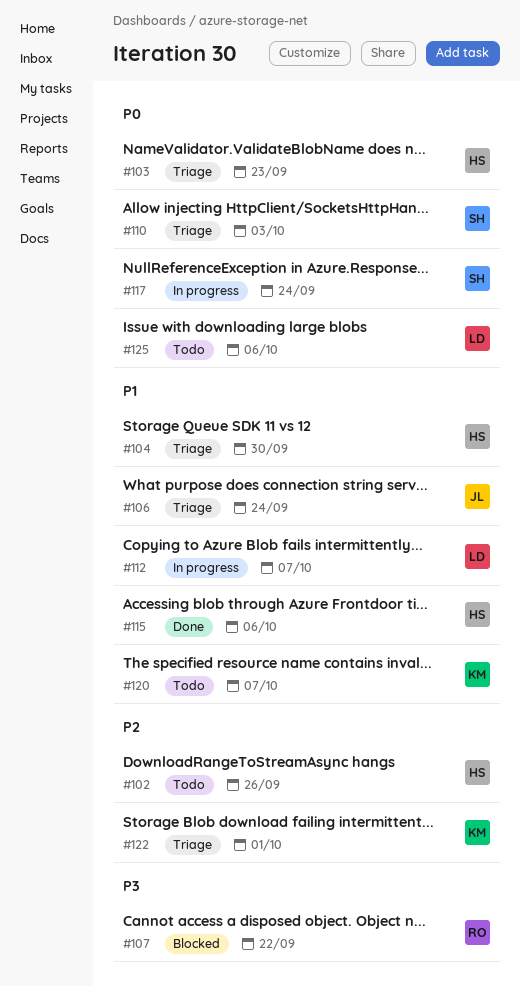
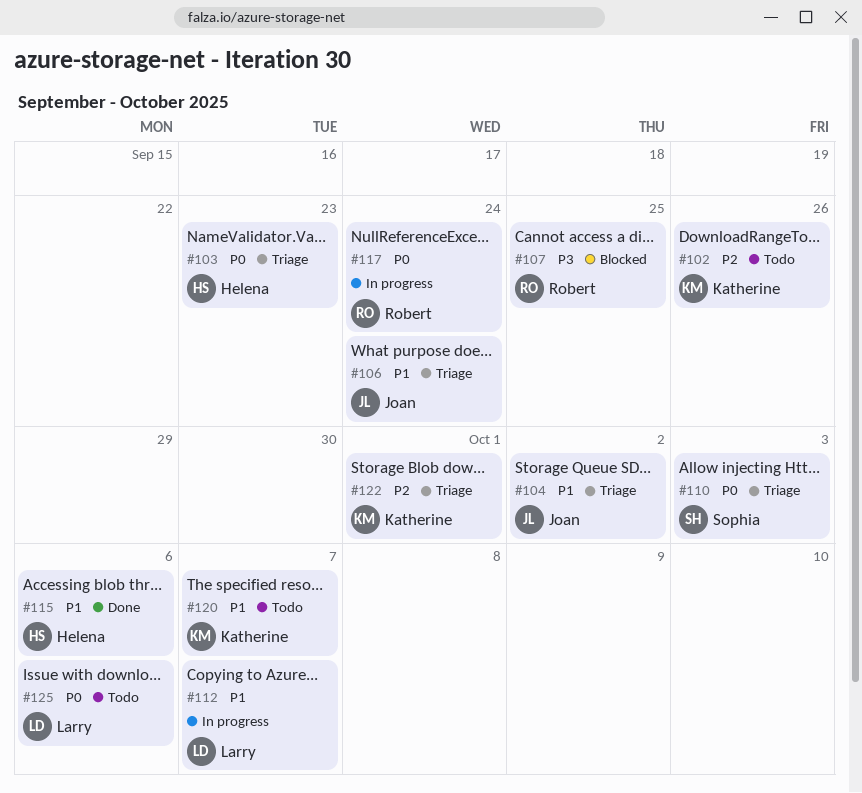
#102, owner: Helena -> Katherine
#104, owner: Helena -> Joan
#104, due: Sep 30 -> Oct 2
#107, due: Sep 22 -> Sep 25
#117, owner: Sophia -> Robert

